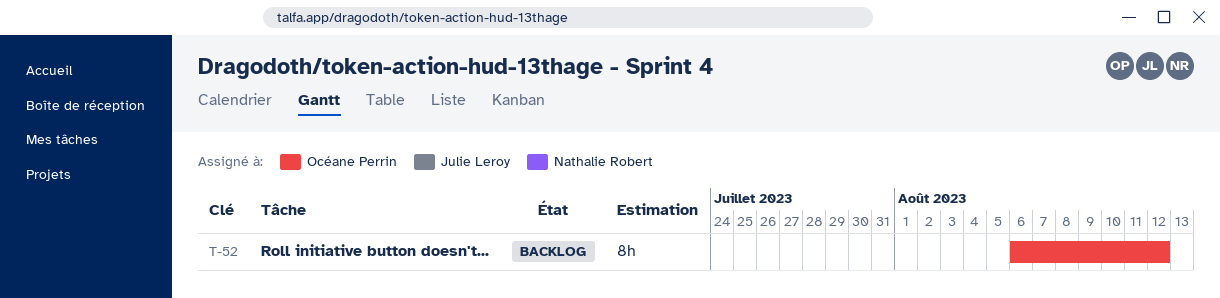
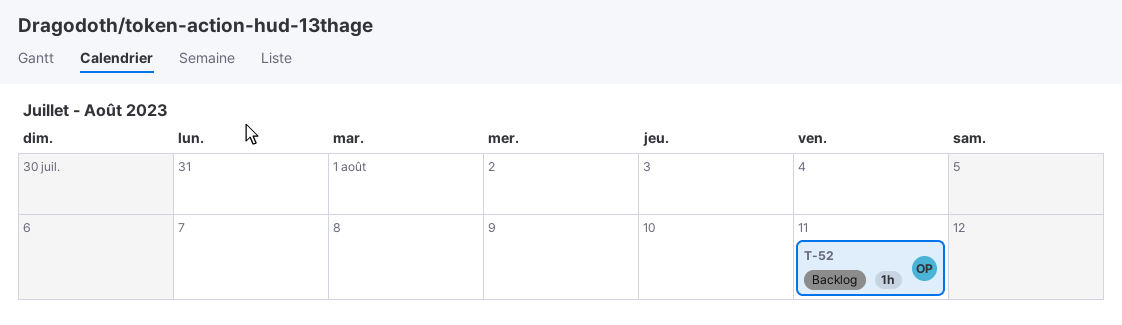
T-52, estimate: 8h -> 1h
T-52, due: Aug 12 -> Aug 11

